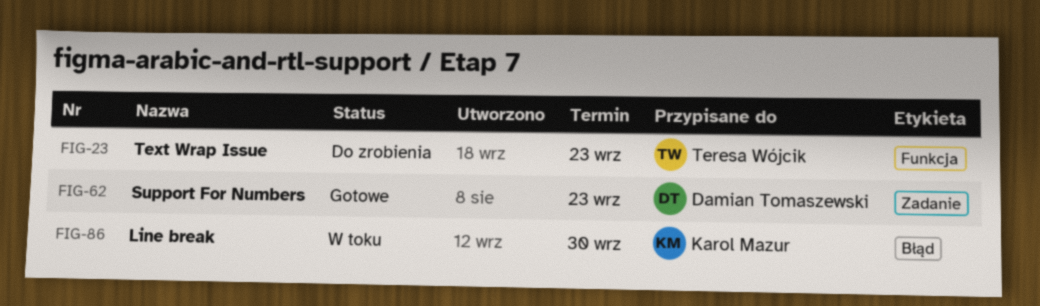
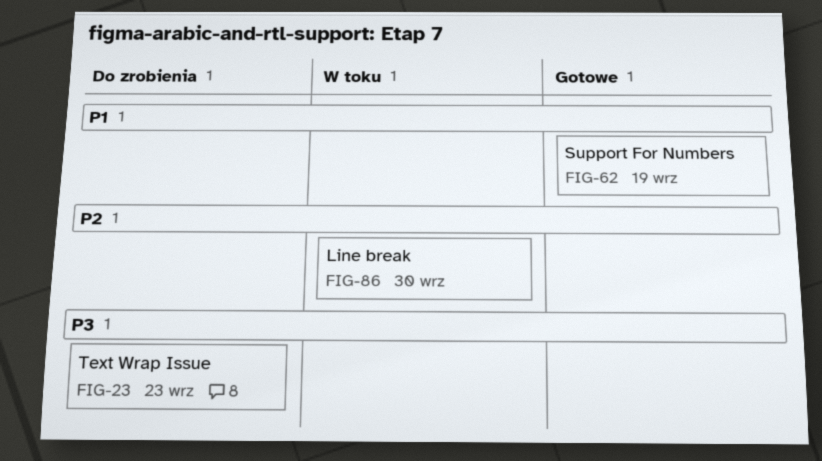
FIG-62, due: Sep 23 -> Sep 19

